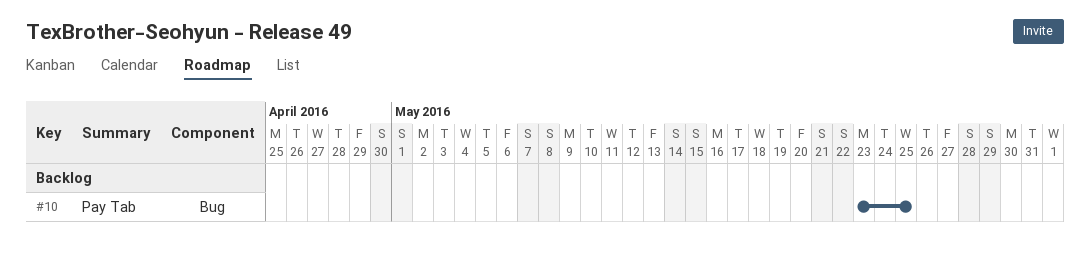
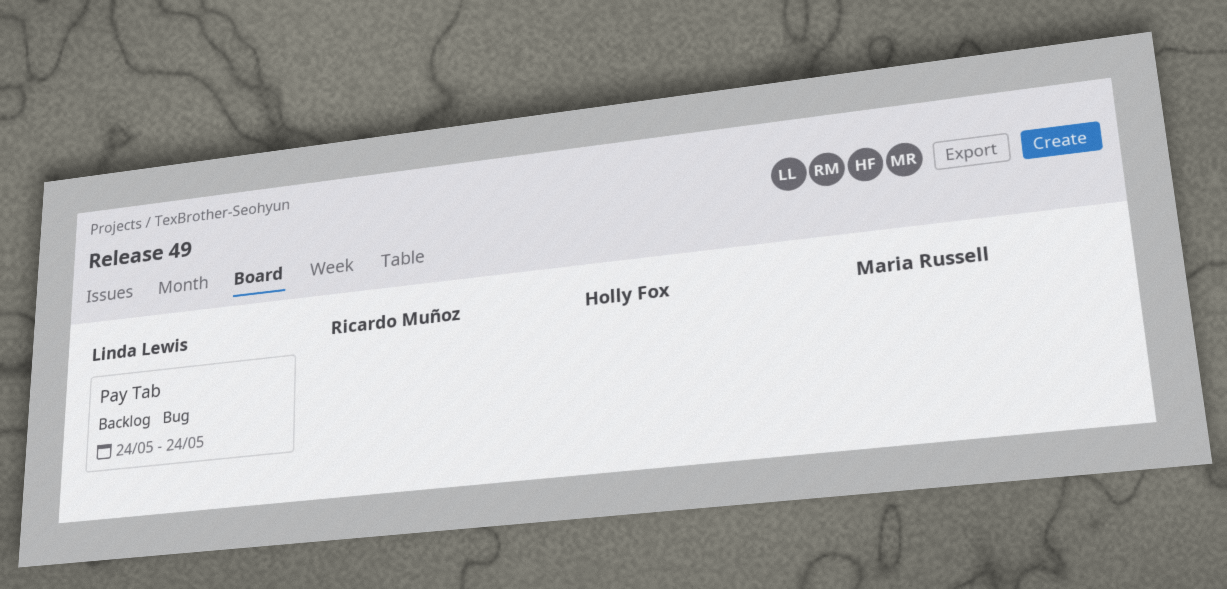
Pay Tab, start: May 23 -> May 24
Pay Tab, due: May 25 -> May 24

